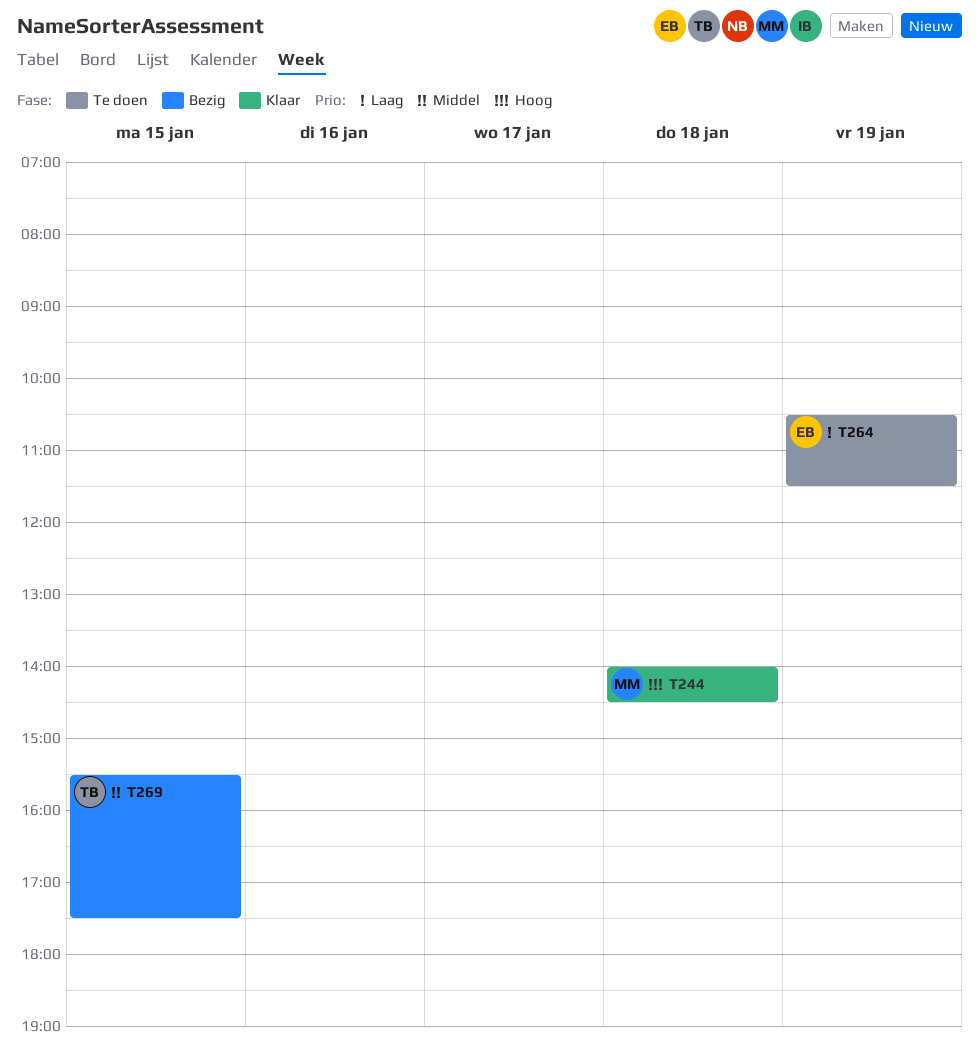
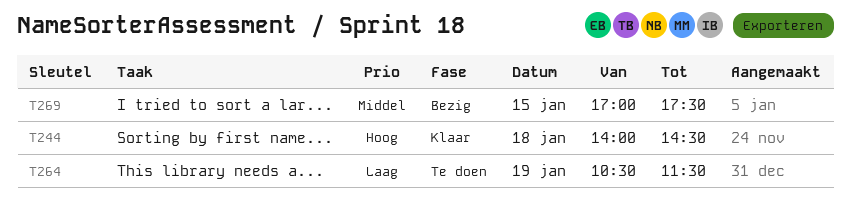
T269, begins: 15:30 -> 17:00

